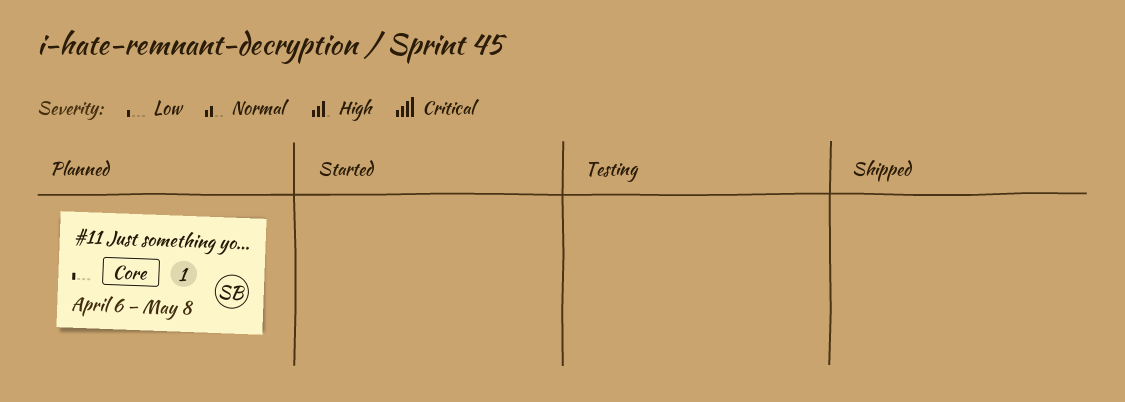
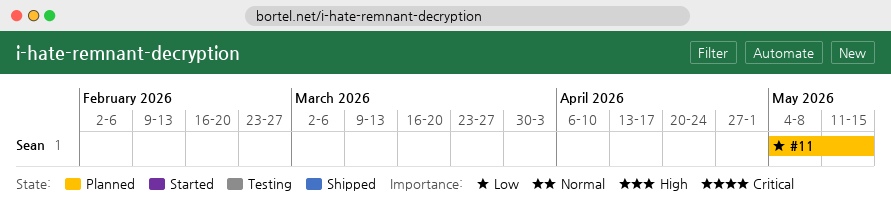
#11, start: Apr 6 -> May 4
#11, due: May 8 -> May 15

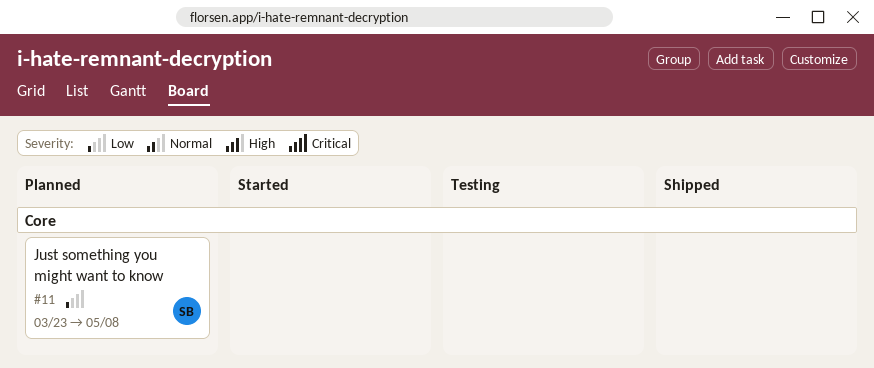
#11, start: May 4 -> Mar 23
#11, due: May 15 -> May 8

